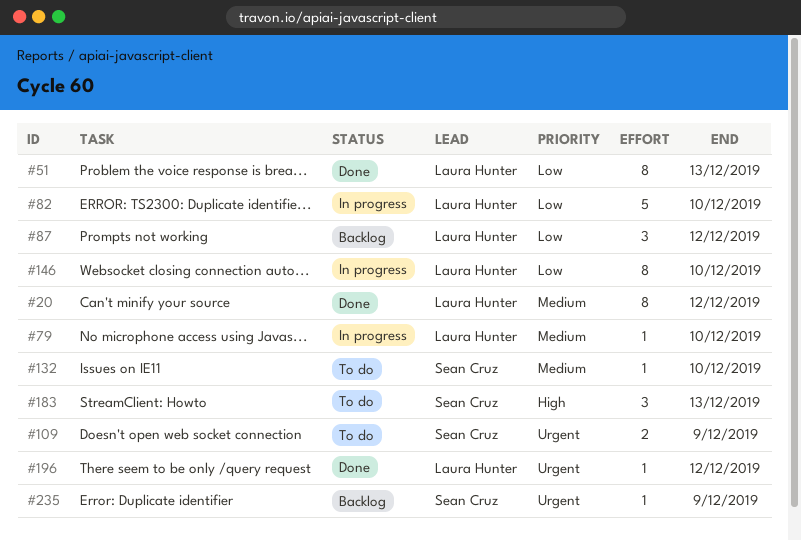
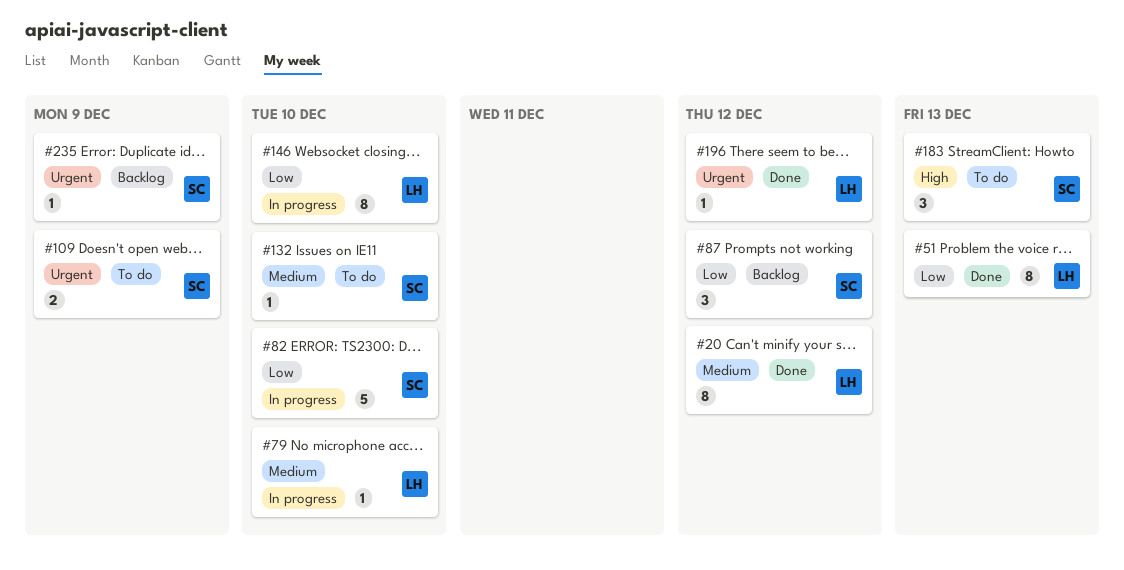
#82, owner: Laura Hunter -> Sean Cruz
#87, owner: Laura Hunter -> Sean Cruz

